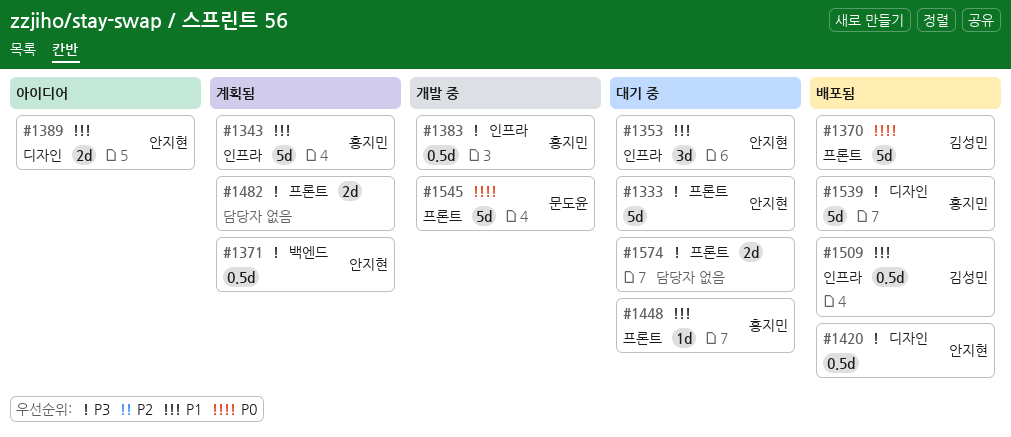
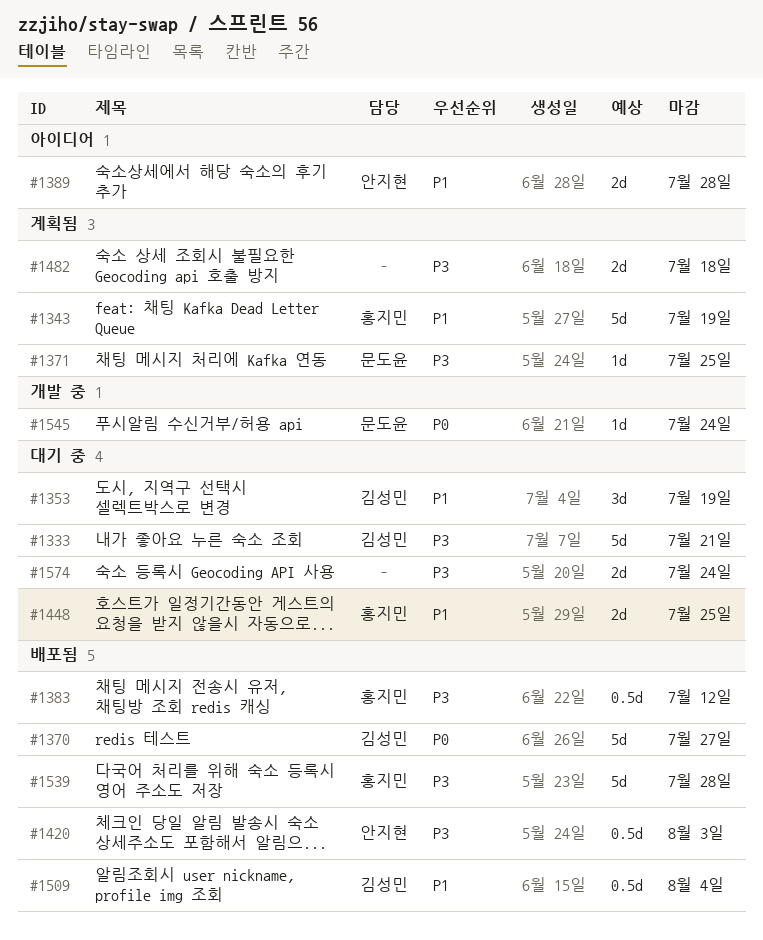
#1333, owner: 안지현 -> 김성민
#1353, owner: 안지현 -> 김성민
#1371, owner: 안지현 -> 문도윤
#1371, estimate: 0.5d -> 1d
#1383, status: 개발 중 -> 배포됨
#1448, estimate: 1d -> 2d
#1545, estimate: 5d -> 1d

